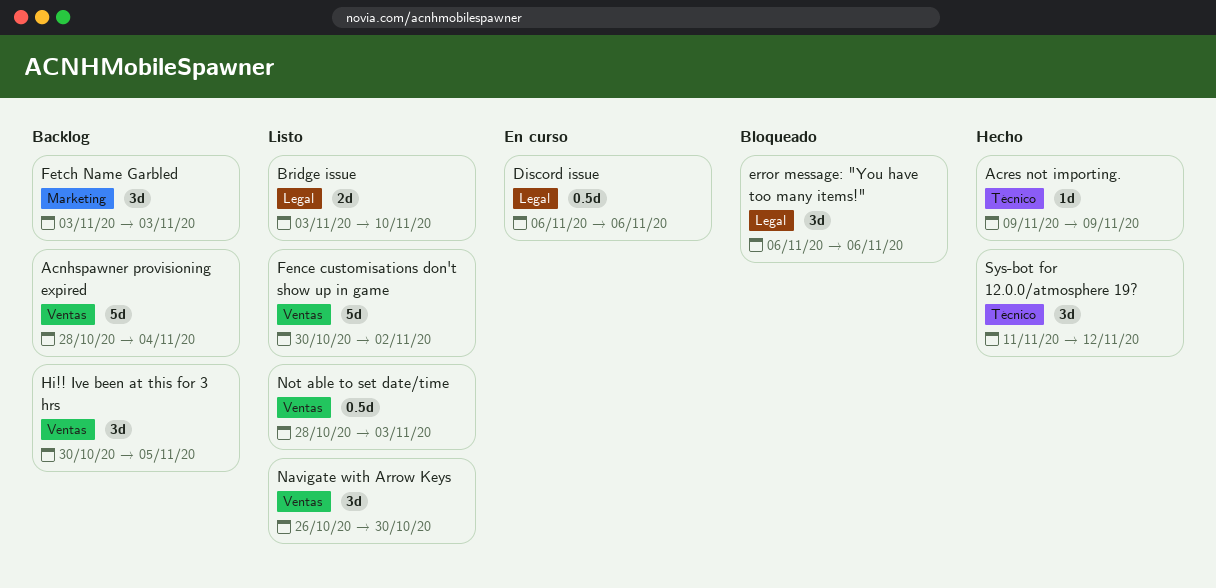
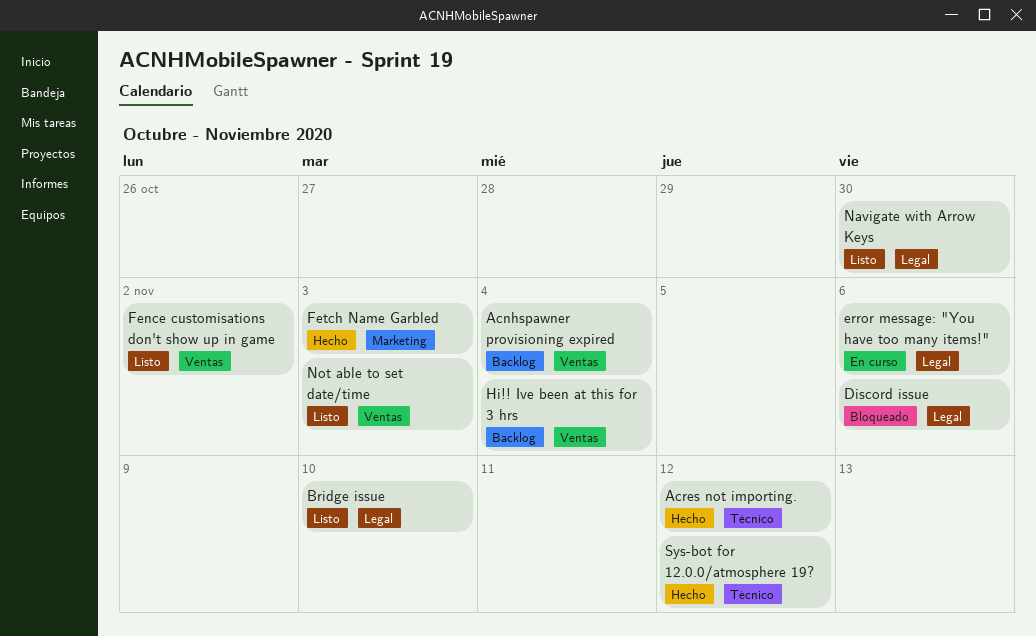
Acres not importing., due: Nov 9 -> Nov 12
Discord issue, status: En curso -> Bloqueado
error message: "You have too many items!", status: Bloqueado -> En curso
Fetch Name Garbled, status: Backlog -> Hecho
Hi!! Ive been at this for 3 hrs, due: Nov 5 -> Nov 4
Navigate with Arrow Keys, label: Ventas -> Legal

